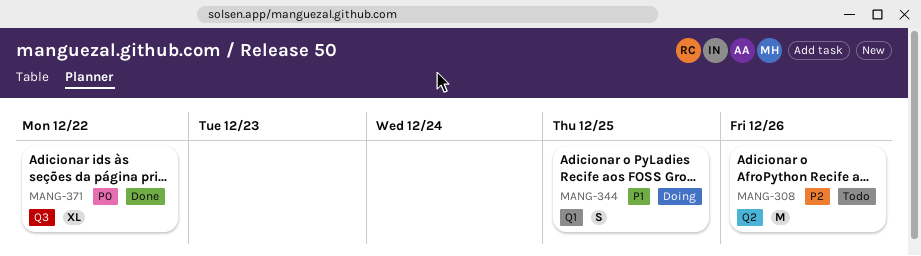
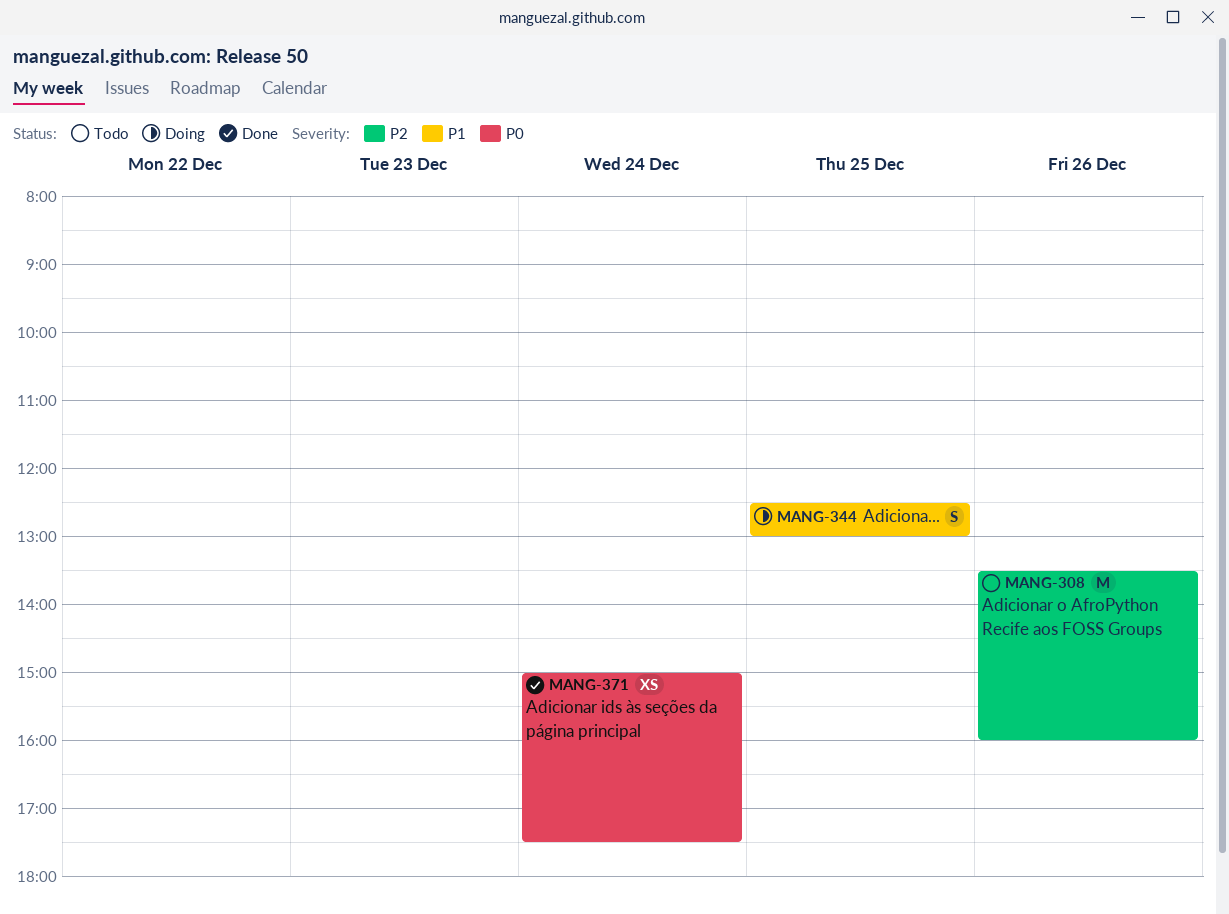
MANG-371, estimate: XL -> XS
MANG-371, day: Dec 22 -> Dec 24

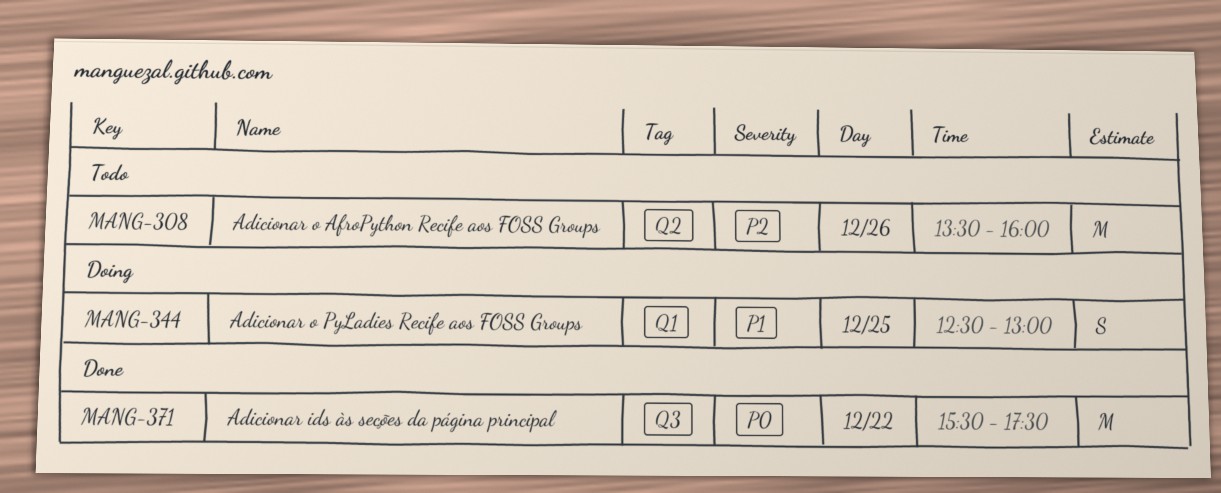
MANG-371, estimate: XS -> M
MANG-371, day: Dec 24 -> Dec 22
MANG-371, begins: 15:00 -> 15:30

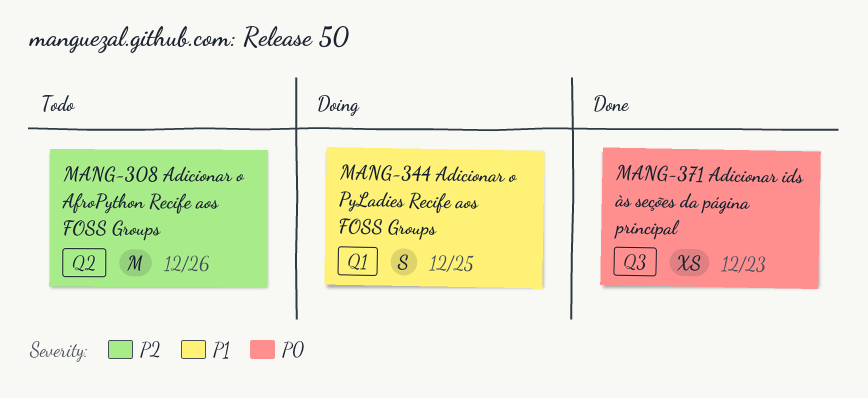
MANG-371, estimate: M -> XS
MANG-371, day: Dec 22 -> Dec 23

